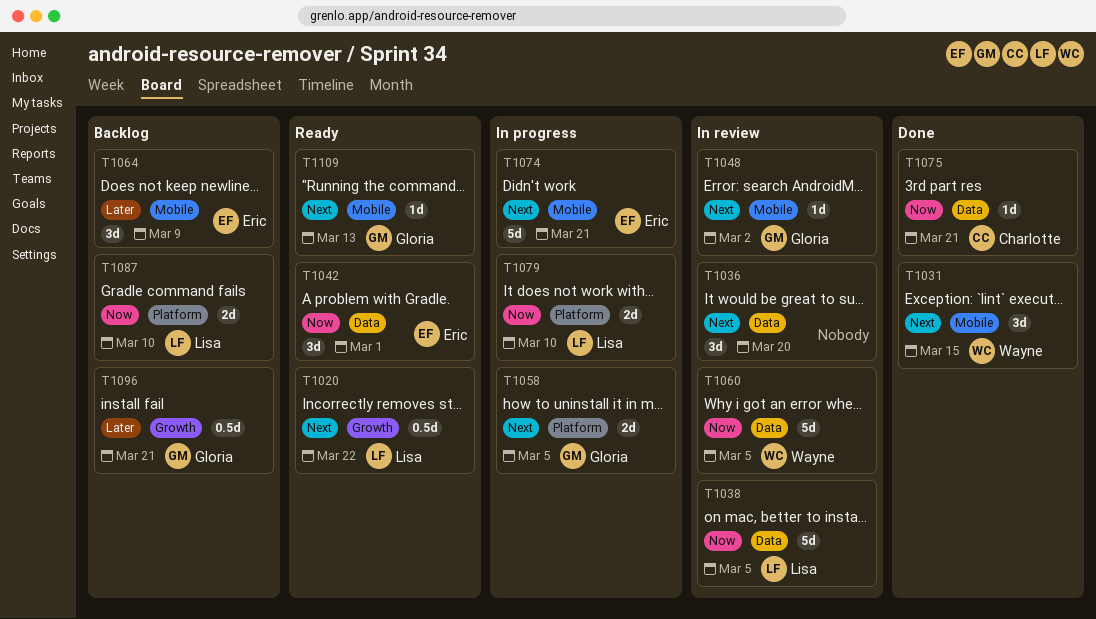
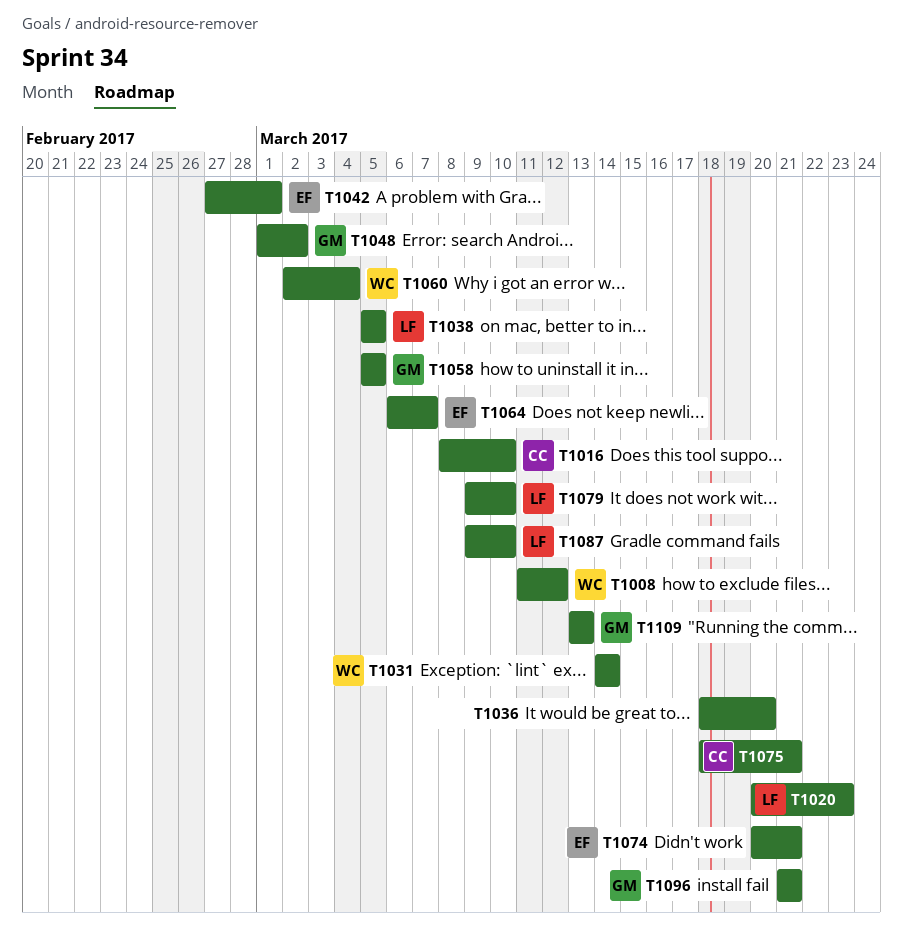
T1008: none -> present
T1016: none -> present
T1020, due: Mar 22 -> Mar 23
T1031, due: Mar 15 -> Mar 14
T1060, due: Mar 5 -> Mar 4
T1064, due: Mar 9 -> Mar 7

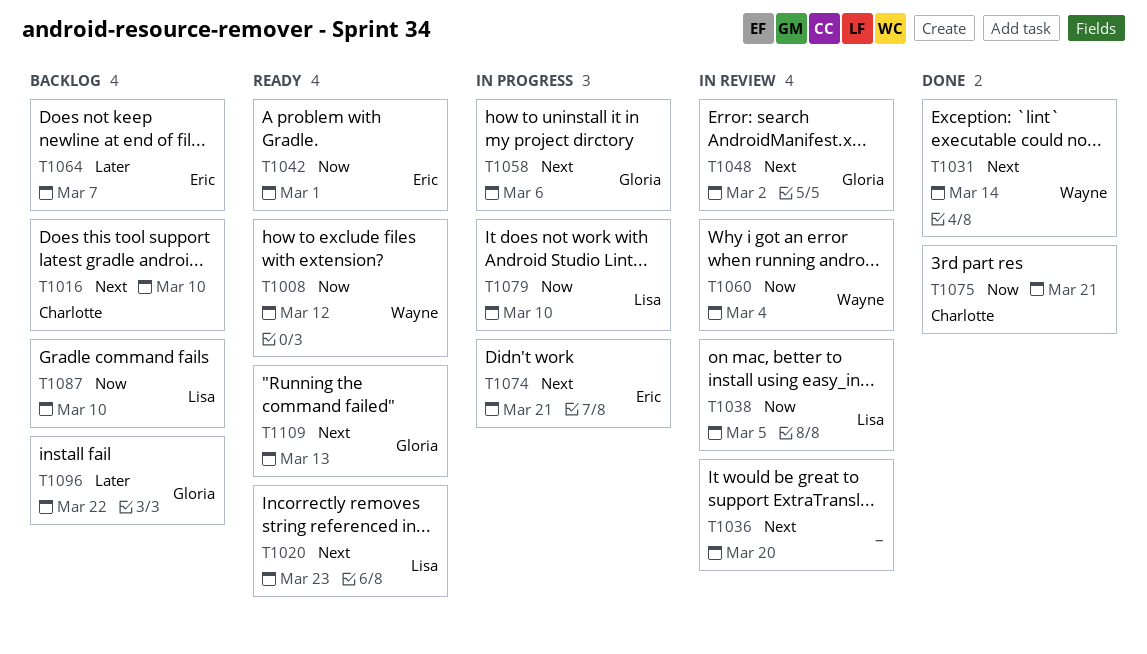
T1058, due: Mar 5 -> Mar 6
T1096, due: Mar 21 -> Mar 22

